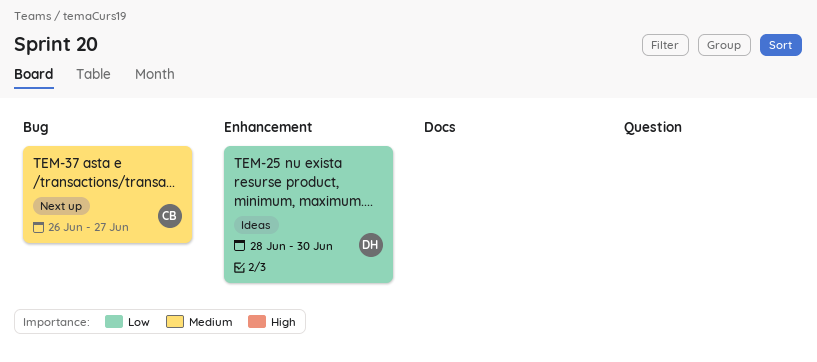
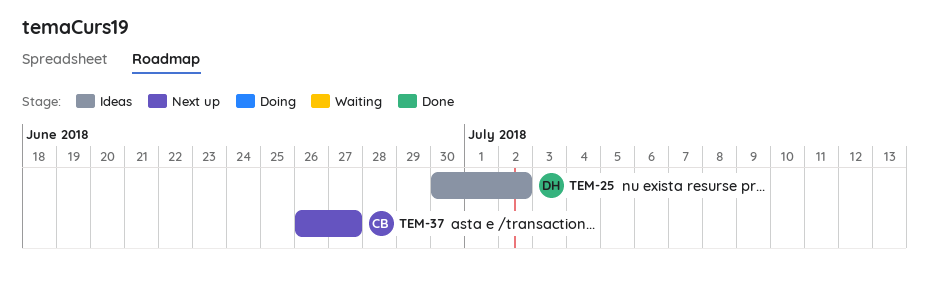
TEM-25, start: Jun 28 -> Jun 30
TEM-25, due: Jun 30 -> Jul 2

